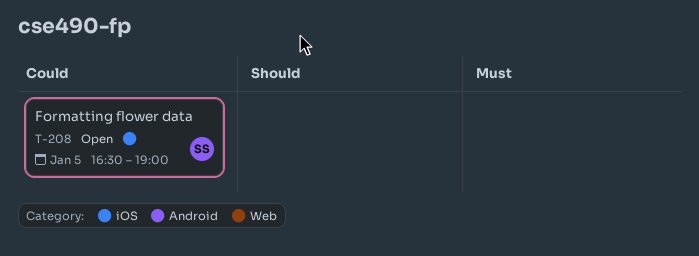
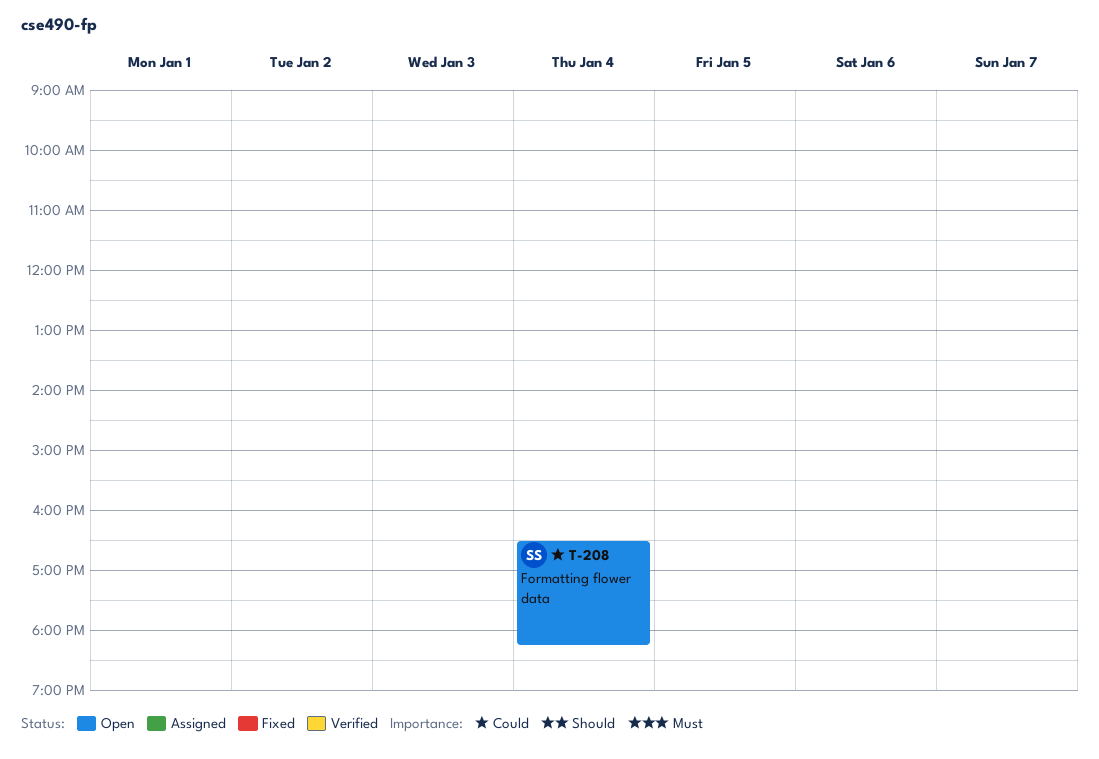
T-208, day: Jan 5 -> Jan 4
T-208, ends: 19:00 -> 18:15

